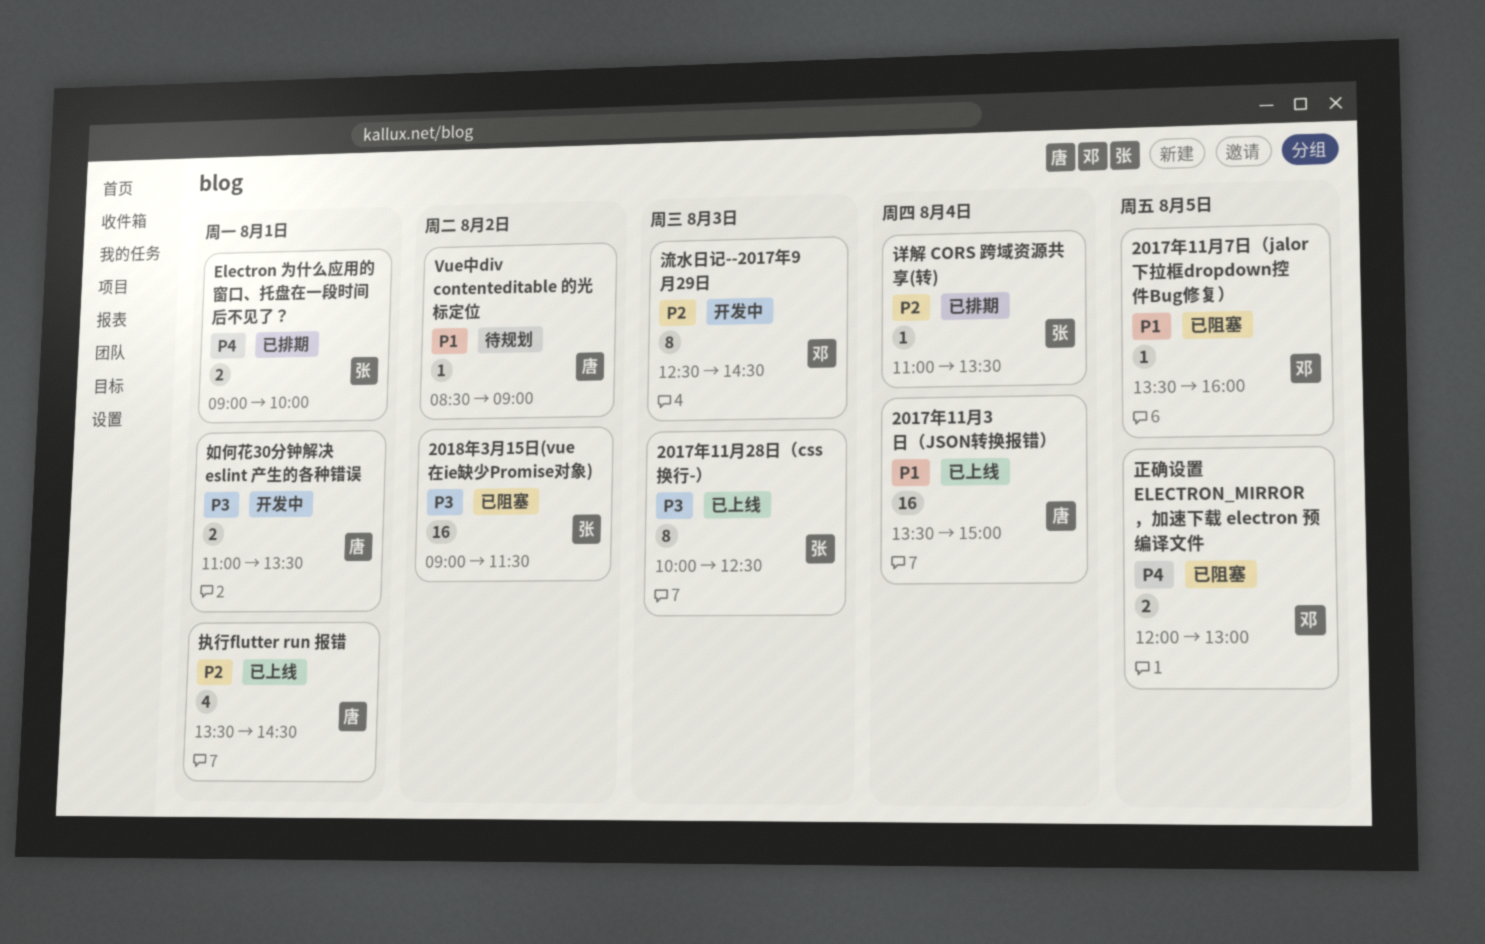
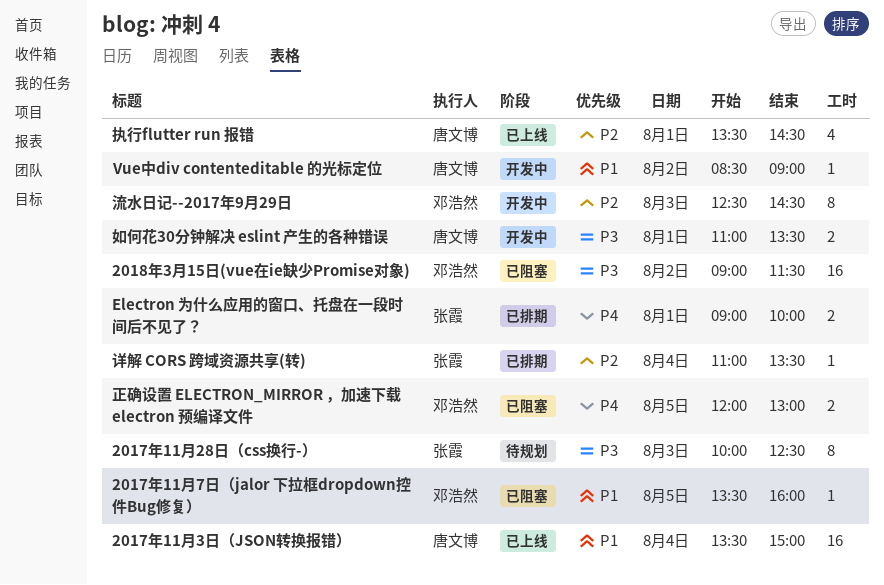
2017年11月28日（css换行-）, status: 已上线 -> 待规划
2018年3月15日(vue在ie缺少Promise对象), owner: 张霞 -> 邓浩然
Vue中div contenteditable 的光标定位, status: 待规划 -> 开发中

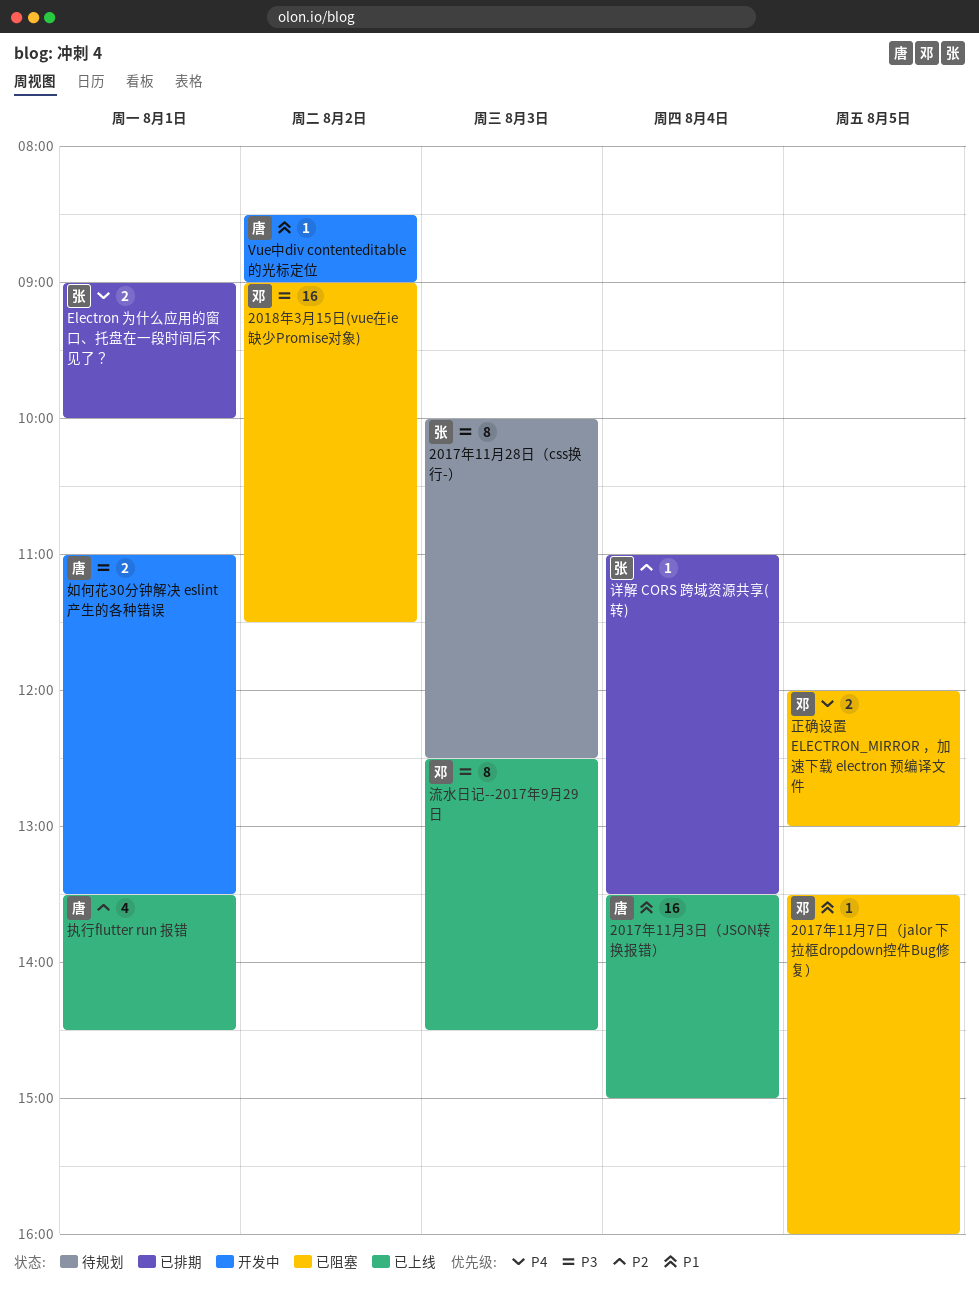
流水日记--2017年9月29日, status: 开发中 -> 已上线
流水日记--2017年9月29日, priority: P2 -> P3

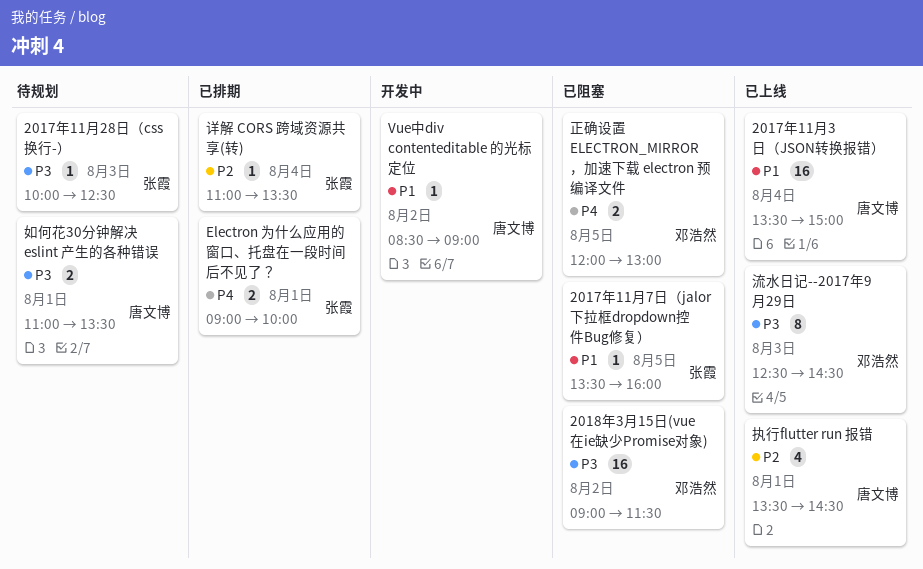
2017年11月28日（css换行-）, estimate: 8 -> 1
2017年11月7日（jalor 下拉框dropdown控件Bug修复）, owner: 邓浩然 -> 张霞
如何花30分钟解决 eslint 产生的各种错误, status: 开发中 -> 待规划

